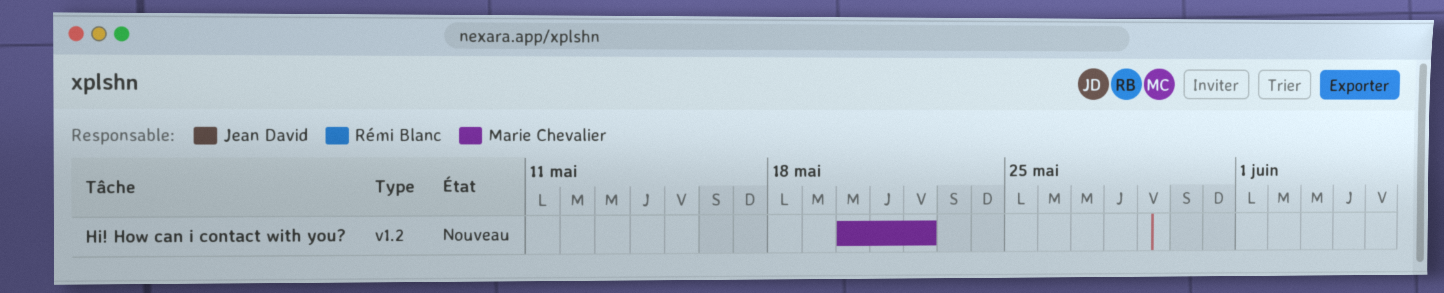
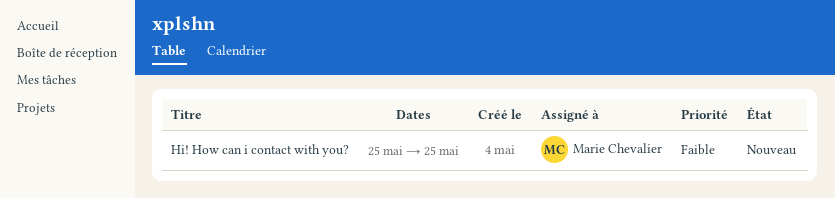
Hi! How can i contact with you?, start: May 20 -> May 25
Hi! How can i contact with you?, due: May 22 -> May 25

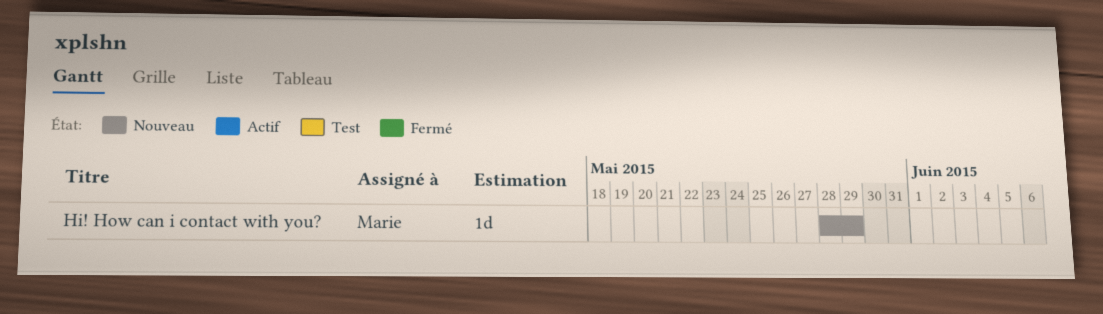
Hi! How can i contact with you?, start: May 25 -> May 28
Hi! How can i contact with you?, due: May 25 -> May 29

